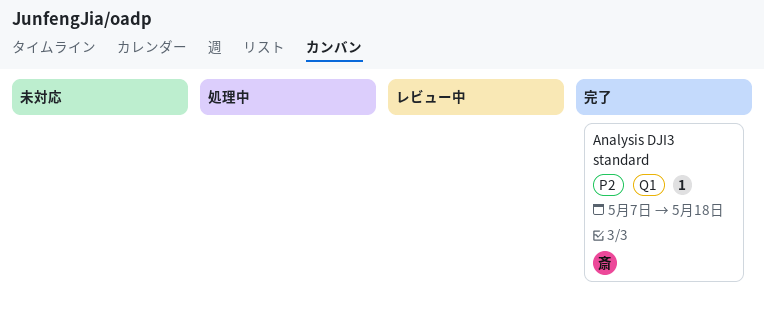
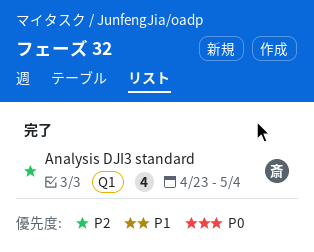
Analysis DJI3 standard, estimate: 1 -> 4
Analysis DJI3 standard, start: May 7 -> Apr 23
Analysis DJI3 standard, due: May 18 -> May 4

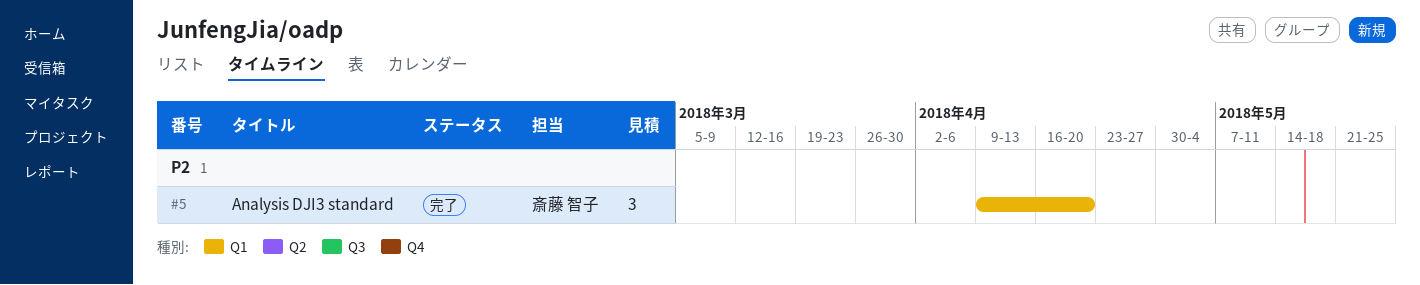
Analysis DJI3 standard, estimate: 4 -> 3
Analysis DJI3 standard, start: Apr 23 -> Apr 9
Analysis DJI3 standard, due: May 4 -> Apr 20

